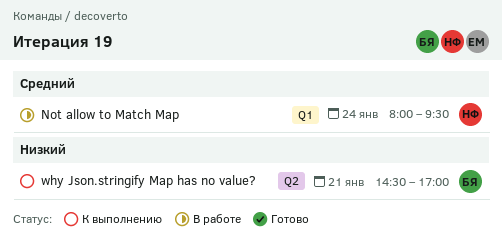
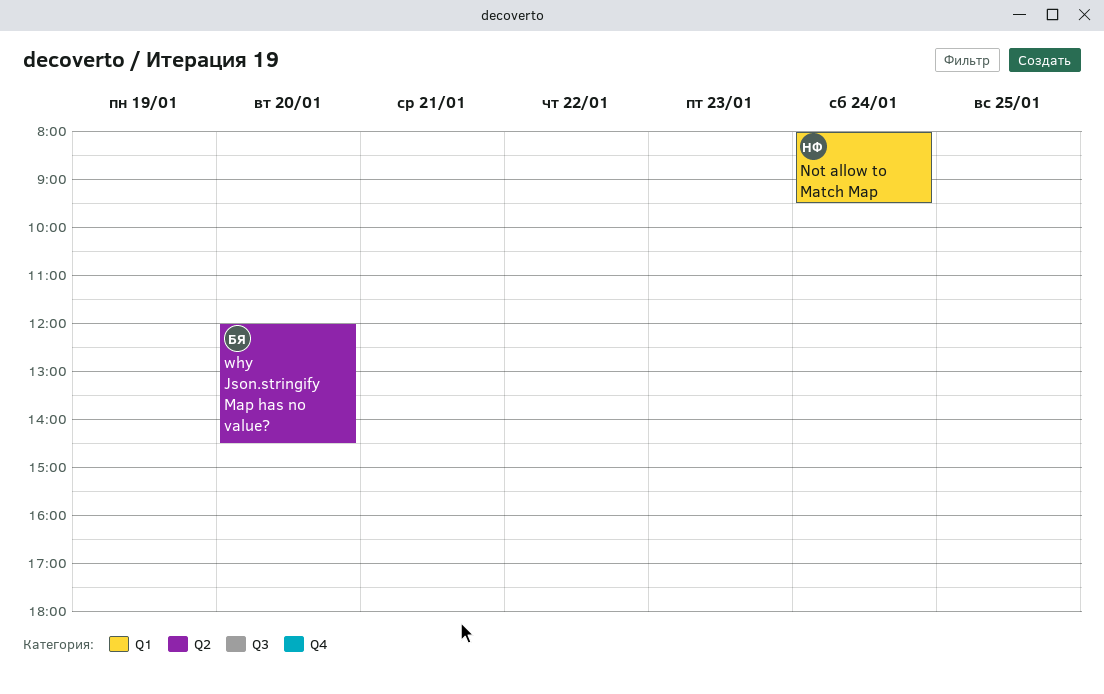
why Json.stringify Map has no value?, day: Jan 21 -> Jan 20
why Json.stringify Map has no value?, begins: 14:30 -> 12:00
why Json.stringify Map has no value?, ends: 17:00 -> 14:30

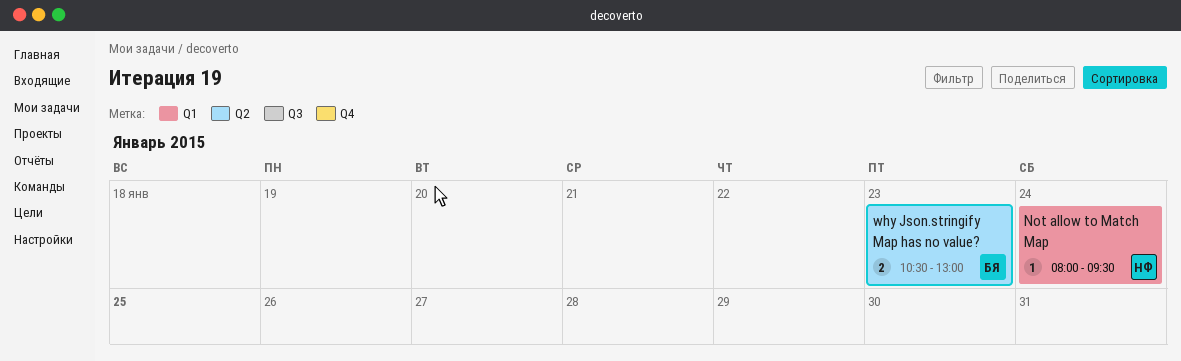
why Json.stringify Map has no value?, day: Jan 20 -> Jan 23
why Json.stringify Map has no value?, begins: 12:00 -> 10:30
why Json.stringify Map has no value?, ends: 14:30 -> 13:00

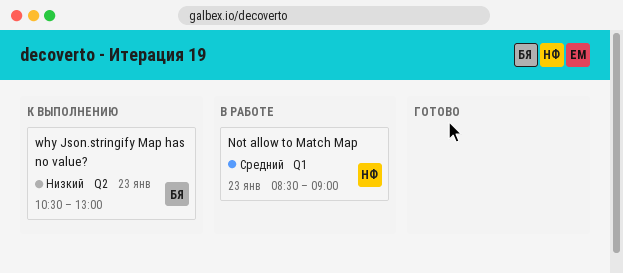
Not allow to Match Map, day: Jan 24 -> Jan 23
Not allow to Match Map, begins: 08:00 -> 08:30
Not allow to Match Map, ends: 09:30 -> 09:00

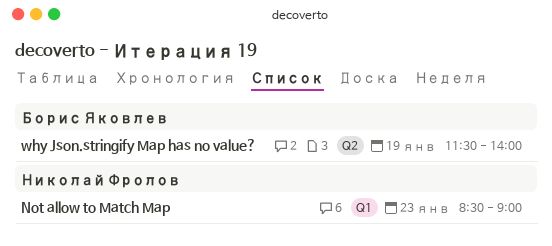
why Json.stringify Map has no value?, day: Jan 23 -> Jan 19
why Json.stringify Map has no value?, begins: 10:30 -> 11:30
why Json.stringify Map has no value?, ends: 13:00 -> 14:00

